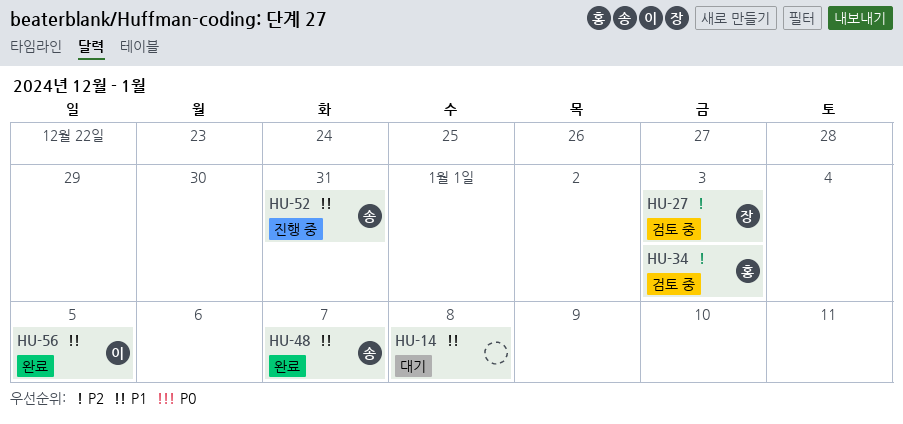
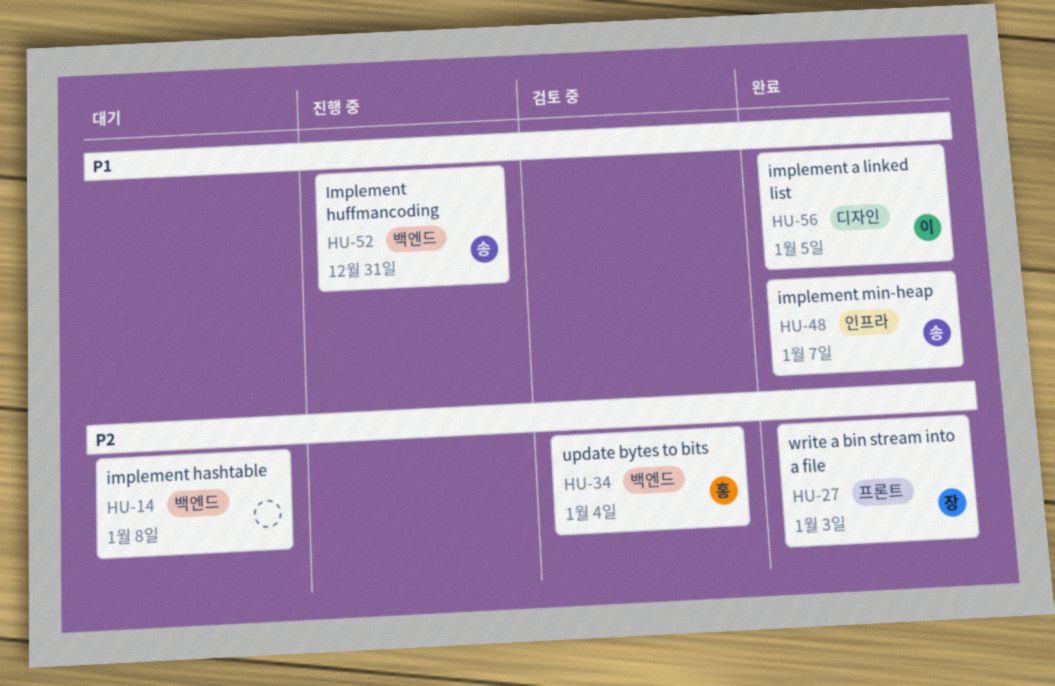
HU-14, priority: P1 -> P2
HU-27, status: 검토 중 -> 완료
HU-34, due: Jan 3 -> Jan 4

